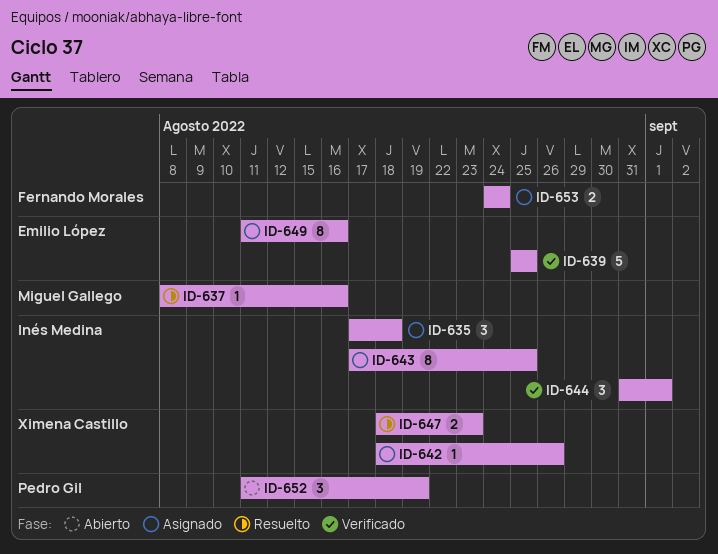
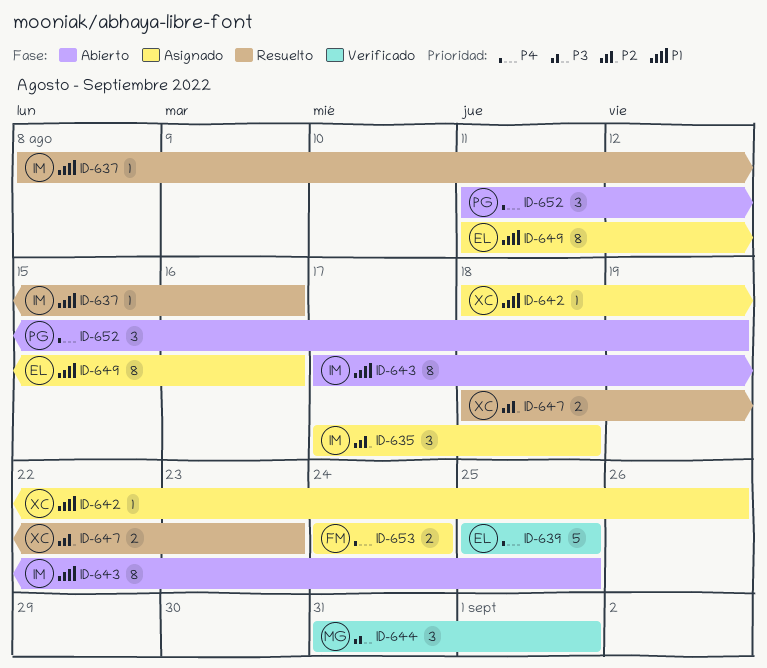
ID-637, owner: Miguel Gallego -> Inés Medina
ID-643, status: Asignado -> Abierto
ID-644, owner: Inés Medina -> Miguel Gallego

